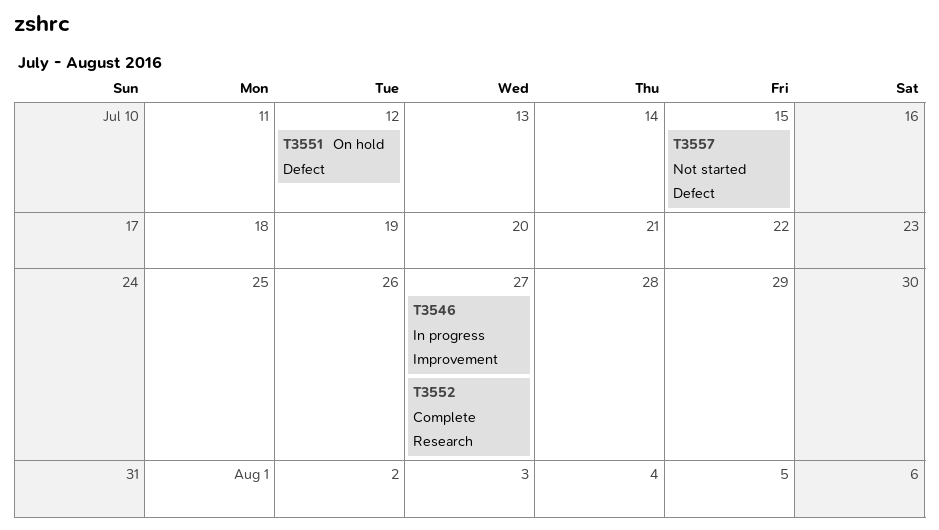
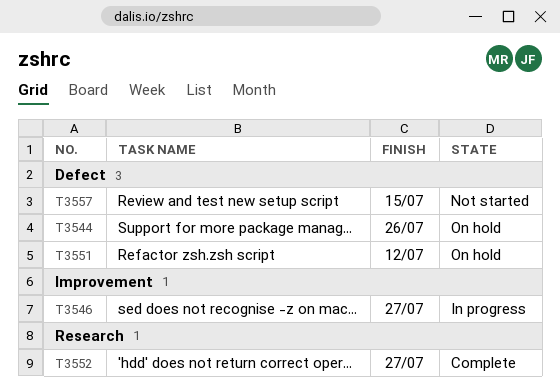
T3544: none -> present

